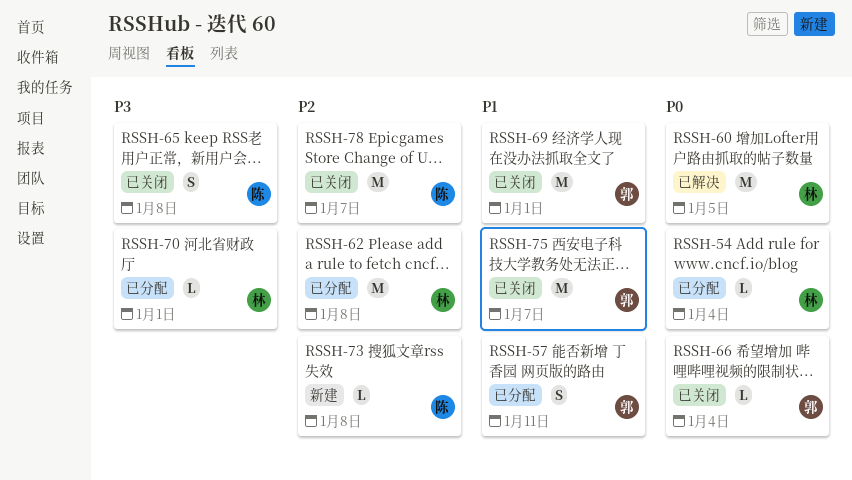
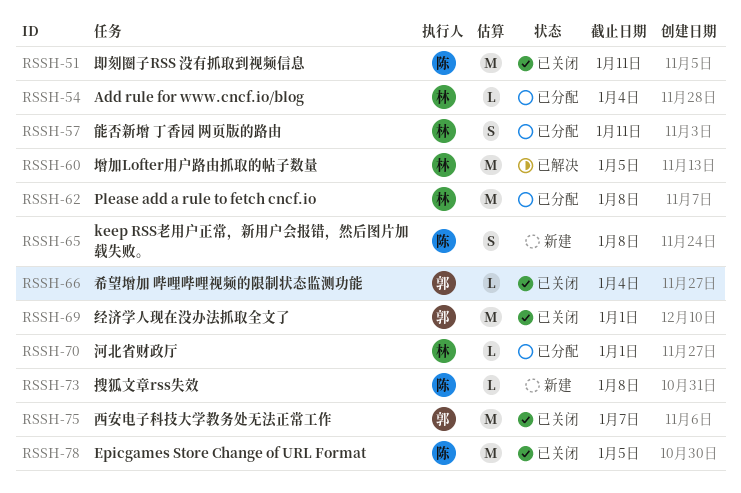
RSSH-51: none -> present
RSSH-57, owner: 郭 -> 林
RSSH-65, status: 已关闭 -> 新建
RSSH-78, due: Jan 7 -> Jan 5

